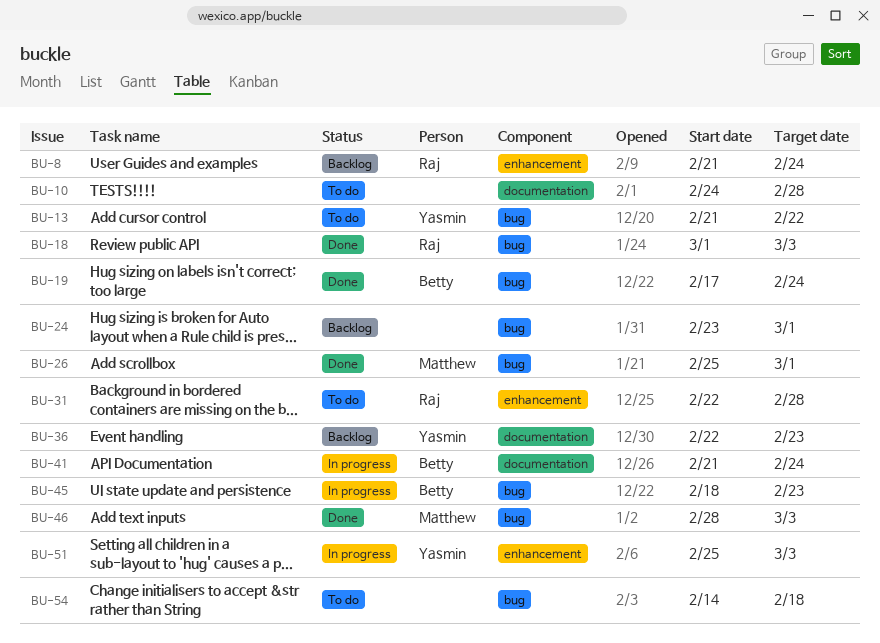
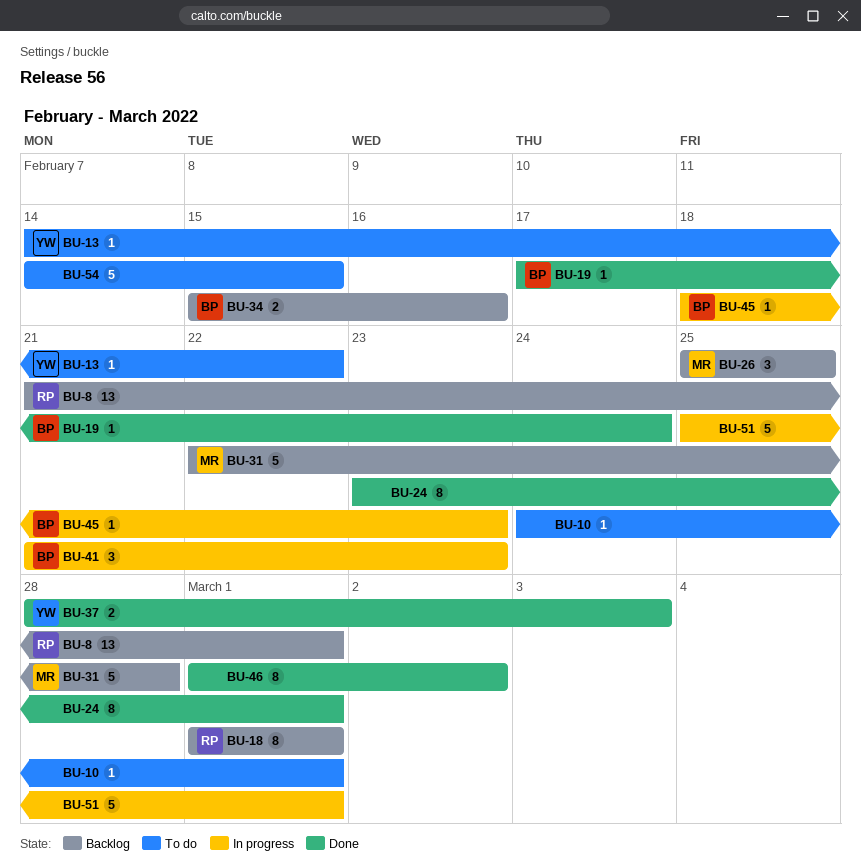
BU-8, due: Feb 24 -> Mar 1
BU-10, due: Feb 28 -> Mar 1
BU-13, start: Feb 21 -> Feb 14
BU-18, status: Done -> Backlog
BU-18, due: Mar 3 -> Mar 1
BU-24, status: Backlog -> Done
BU-26, status: Done -> Backlog
BU-26, due: Mar 1 -> Feb 25
BU-31, status: To do -> Backlog
BU-31, owner: Raj -> Matthew
BU-34: none -> present
BU-36: present -> none
BU-37: none -> present
BU-41, due: Feb 24 -> Feb 23
BU-46, owner: Matthew -> none
BU-46, start: Feb 28 -> Mar 1
BU-46, due: Mar 3 -> Mar 2
BU-51, owner: Yasmin -> none
BU-51, due: Mar 3 -> Mar 1
BU-54, due: Feb 18 -> Feb 15

